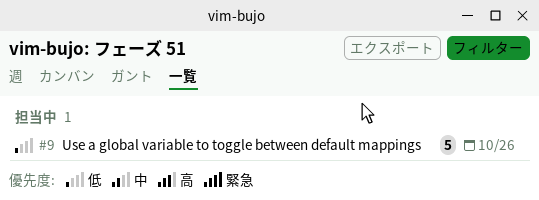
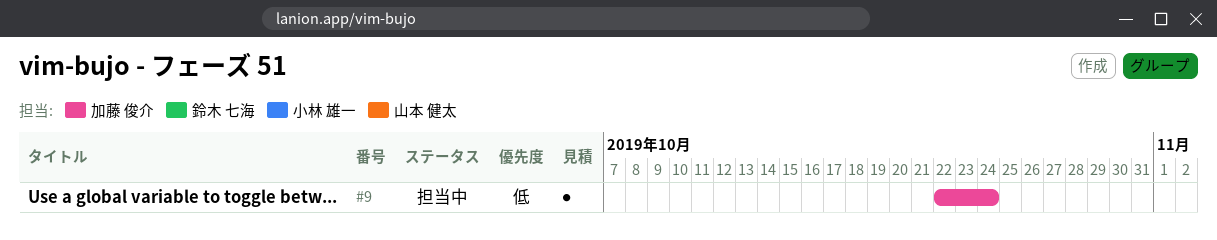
#9, estimate: 5 -> 1
#9, due: Oct 26 -> Oct 24

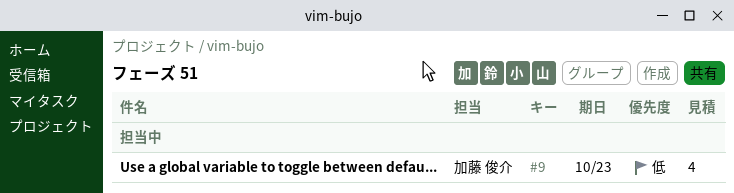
#9, estimate: 1 -> 4
#9, due: Oct 24 -> Oct 23

